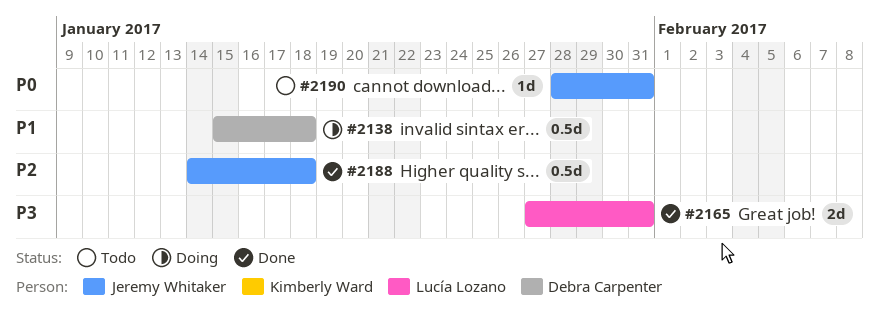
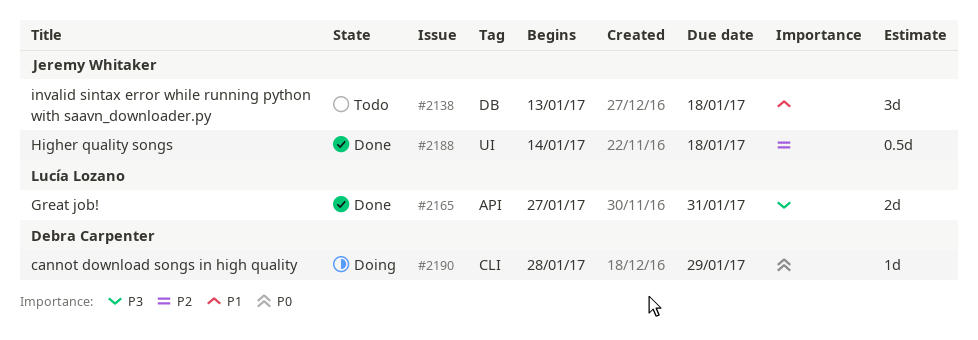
#2138, status: Doing -> Todo
#2138, owner: Debra Carpenter -> Jeremy Whitaker
#2138, estimate: 0.5d -> 3d
#2138, start: Jan 15 -> Jan 13
#2190, status: Todo -> Doing
#2190, owner: Jeremy Whitaker -> Debra Carpenter
#2190, due: Jan 31 -> Jan 29

